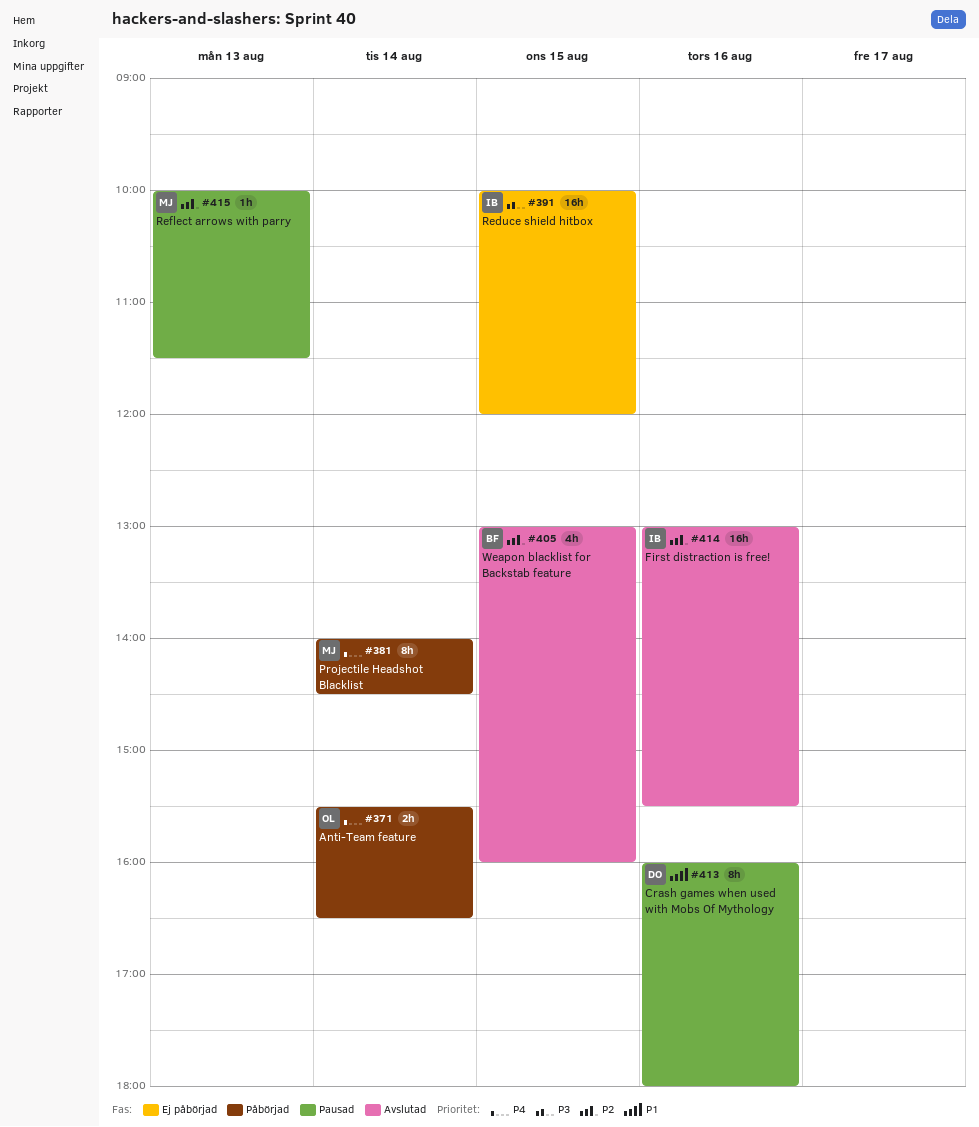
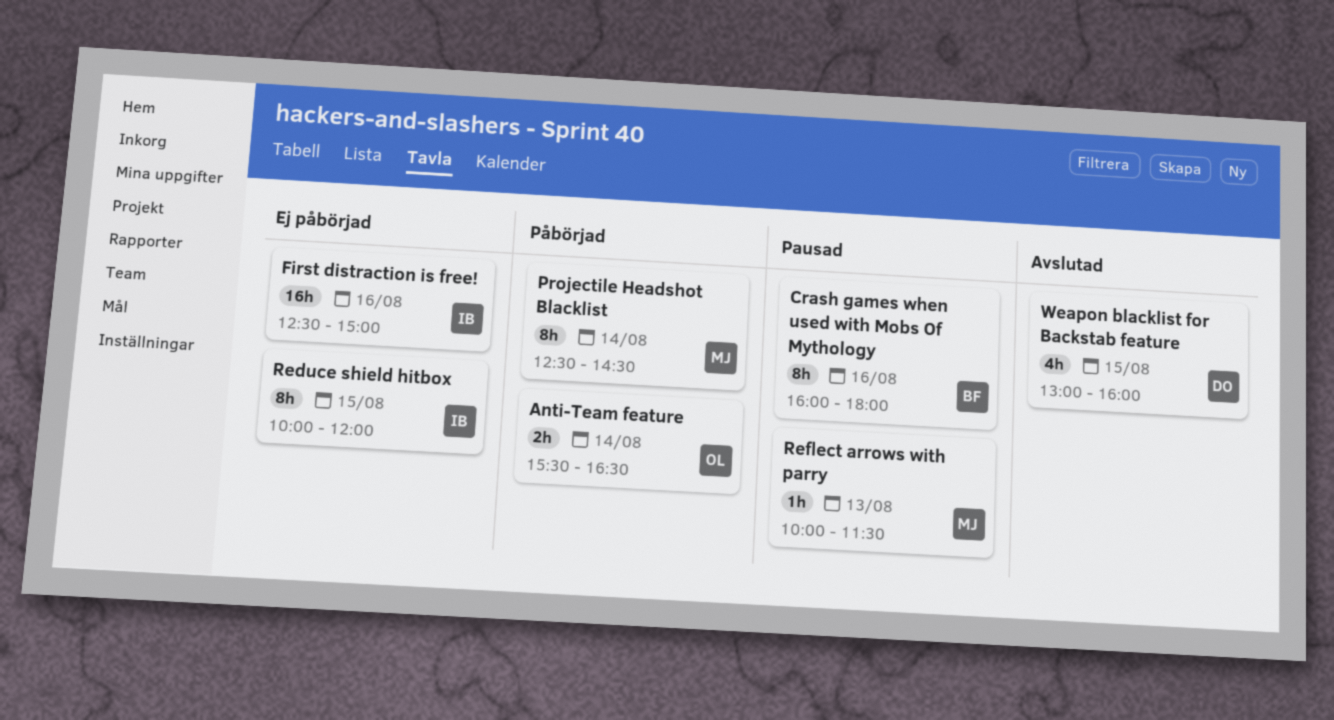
Crash games when used with Mobs Of Mythology, owner: DO -> BF
First distraction is free!, status: Avslutad -> Ej påbörjad
First distraction is free!, begins: 13:00 -> 12:30
First distraction is free!, ends: 15:30 -> 15:00
Projectile Headshot Blacklist, begins: 14:00 -> 12:30
Reduce shield hitbox, estimate: 16h -> 8h
Weapon blacklist for Backstab feature, owner: BF -> DO

